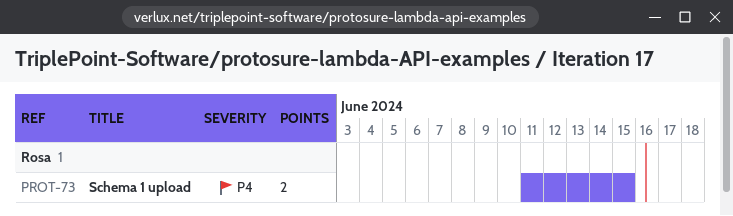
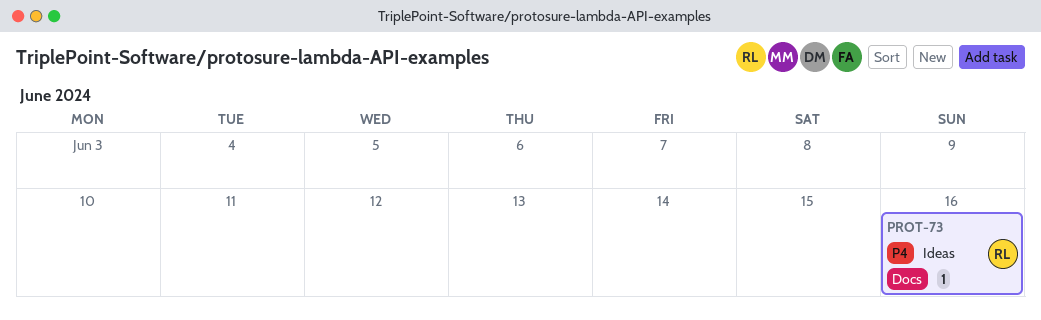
PROT-73, estimate: 2 -> 1
PROT-73, due: Jun 15 -> Jun 16

